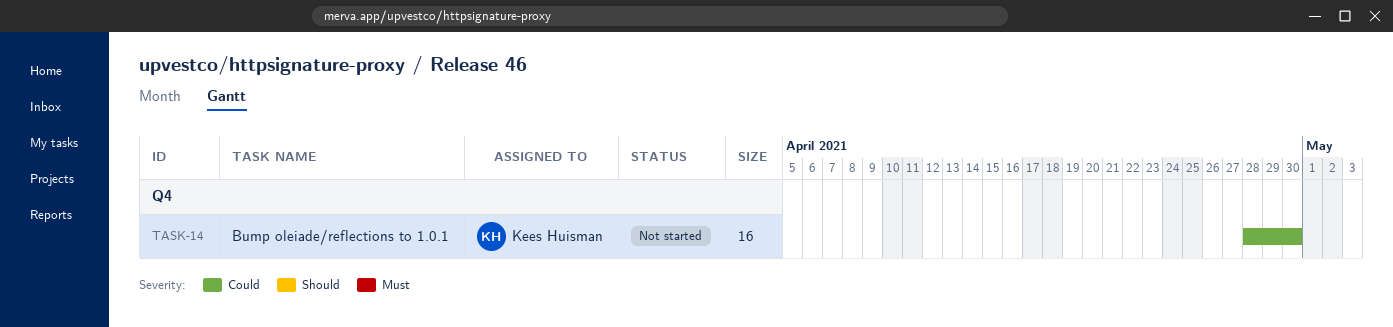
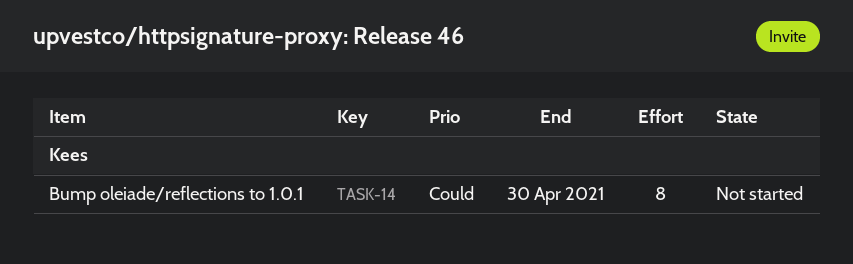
TASK-14, estimate: 16 -> 8

